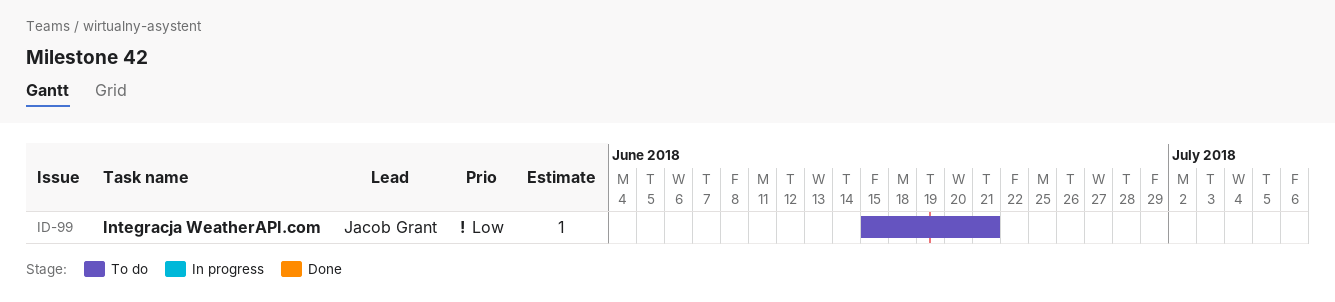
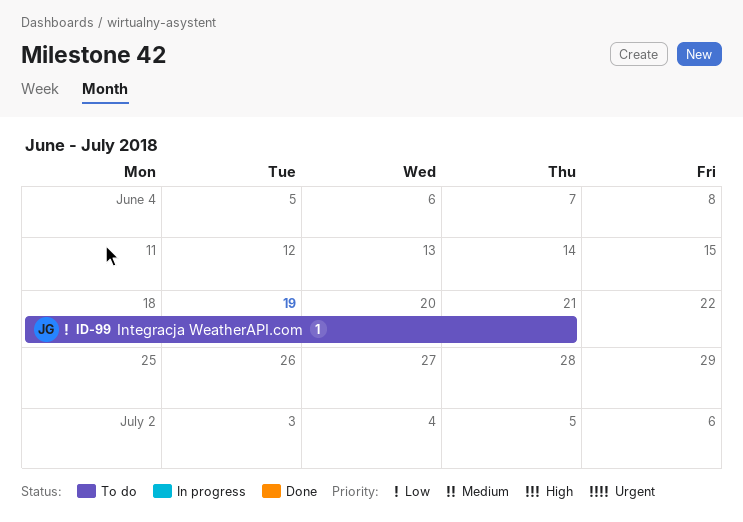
ID-99, start: Jun 15 -> Jun 18

